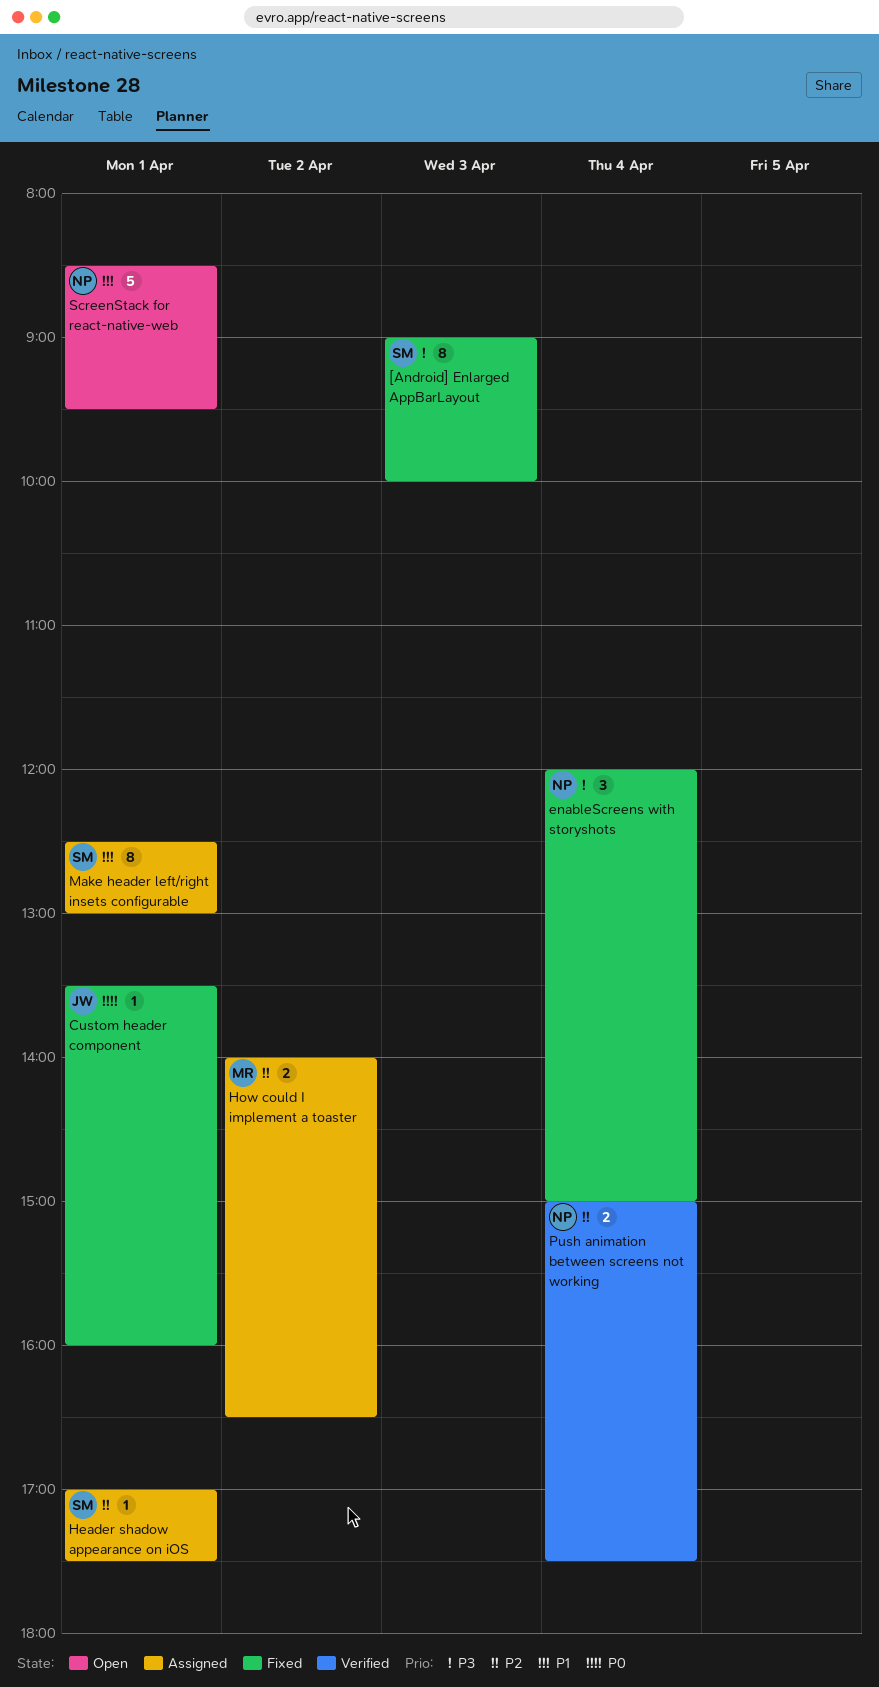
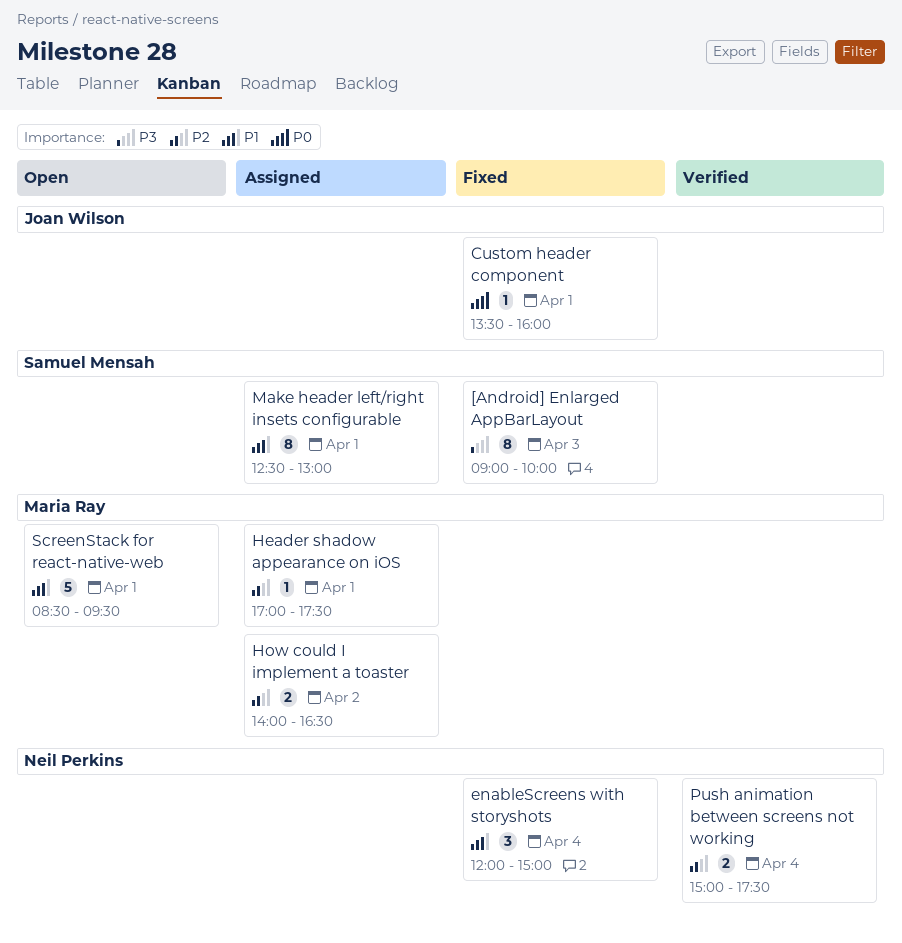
enableScreens with storyshots, priority: P3 -> P1
Header shadow appearance on iOS, owner: Samuel Mensah -> Maria Ray
ScreenStack for react-native-web, owner: Neil Perkins -> Maria Ray

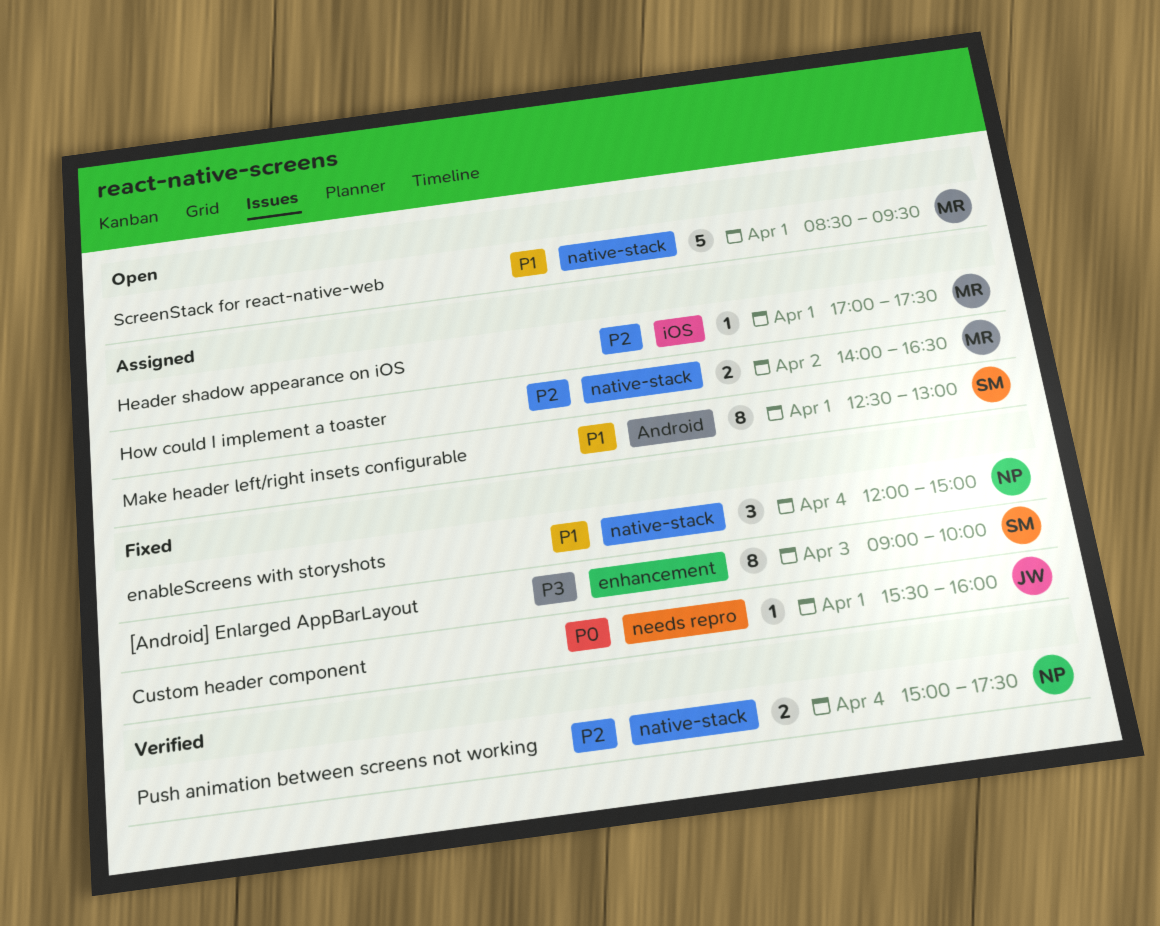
Custom header component, begins: 13:30 -> 15:30

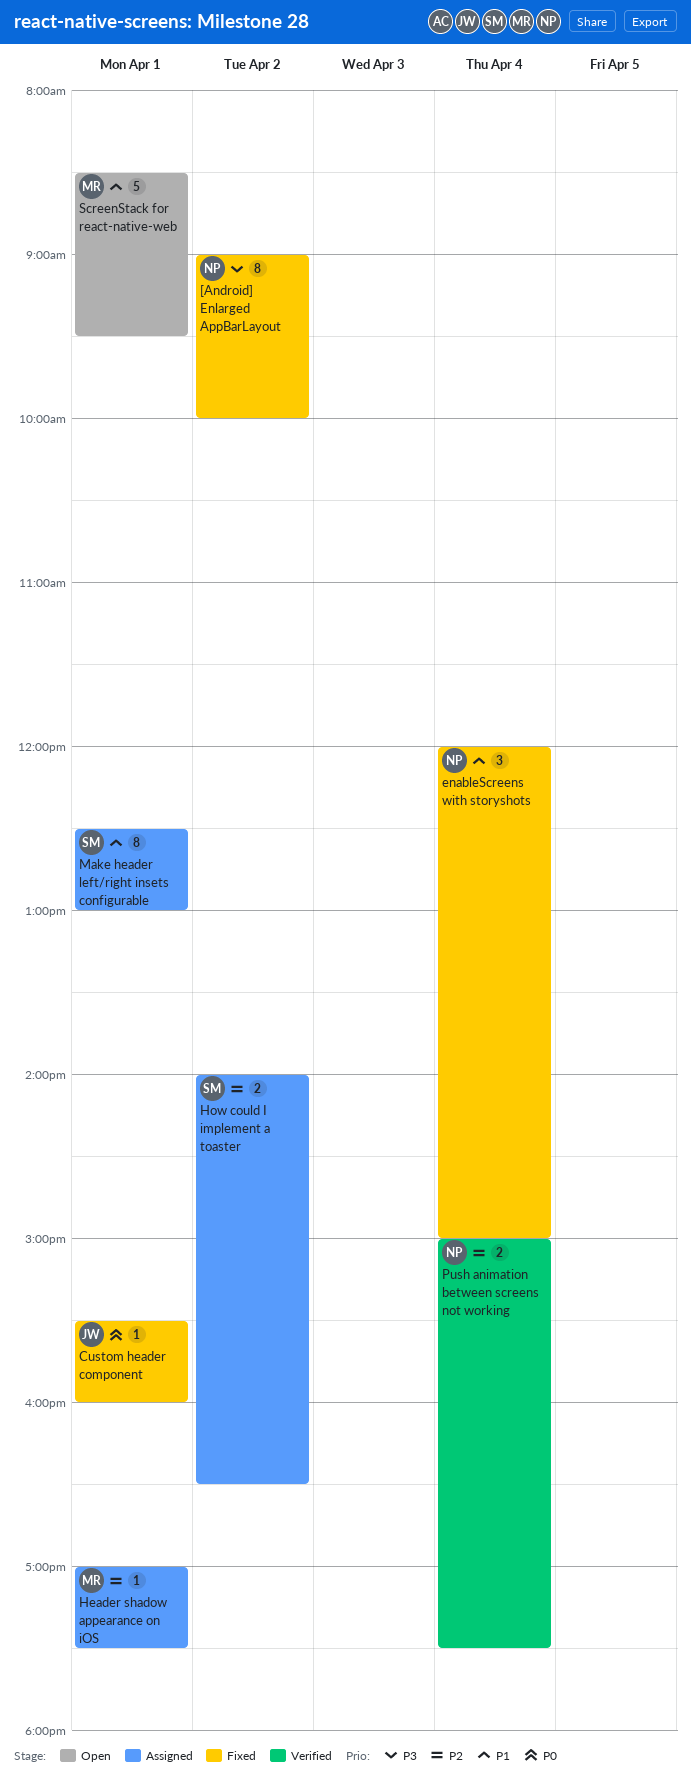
[Android] Enlarged AppBarLayout, owner: SM -> NP
[Android] Enlarged AppBarLayout, day: Apr 3 -> Apr 2
How could I implement a toaster, owner: MR -> SM

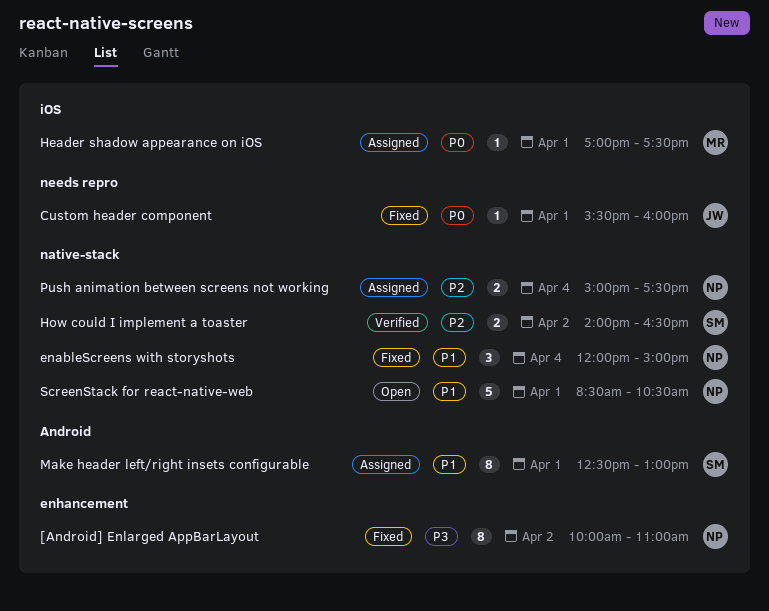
[Android] Enlarged AppBarLayout, begins: 09:00 -> 10:00
[Android] Enlarged AppBarLayout, ends: 10:00 -> 11:00
Header shadow appearance on iOS, priority: P2 -> P0
How could I implement a toaster, status: Assigned -> Verified
Push animation between screens not working, status: Verified -> Assigned
ScreenStack for react-native-web, owner: MR -> NP
ScreenStack for react-native-web, ends: 09:30 -> 10:30

